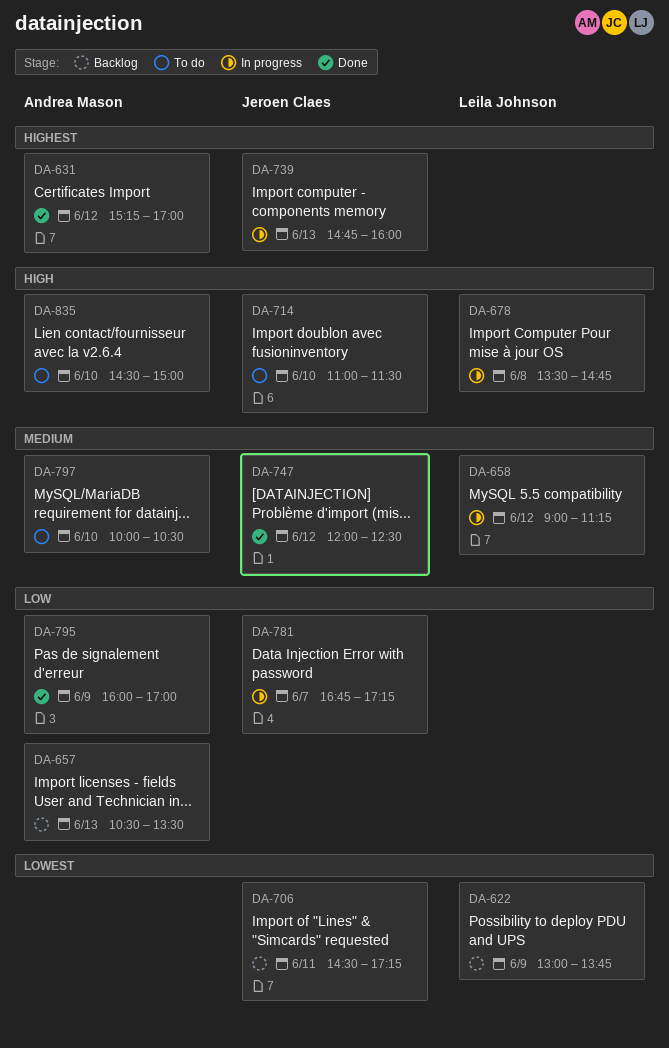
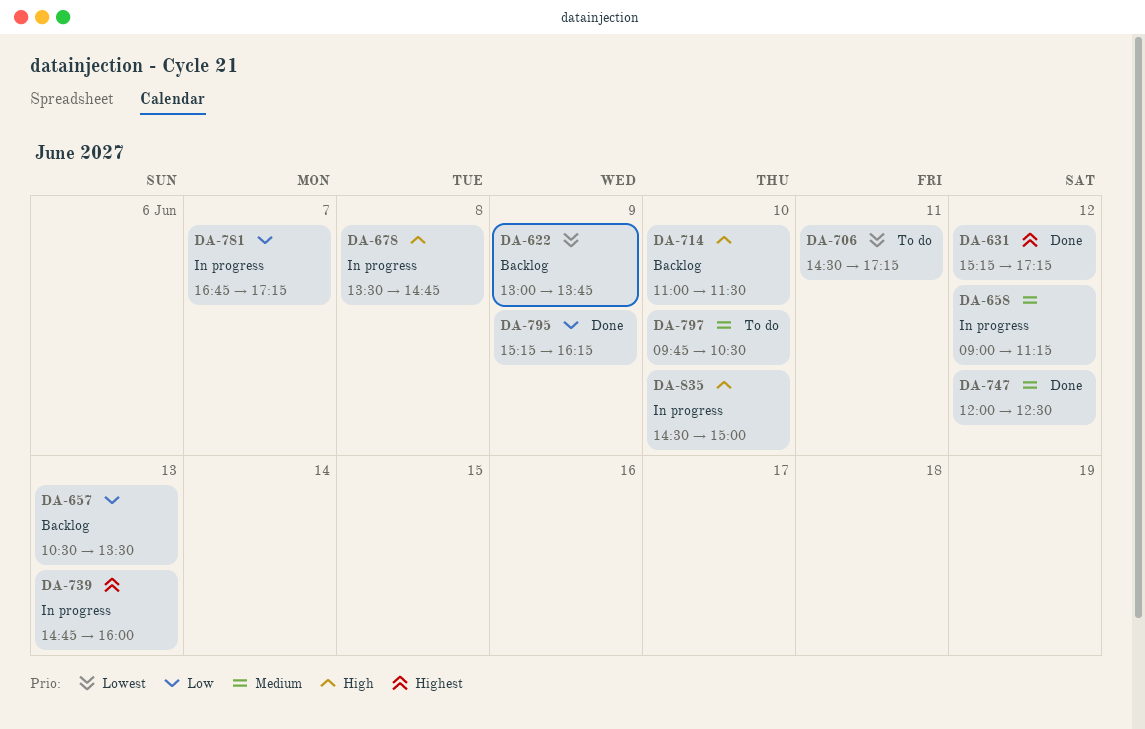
DA-631, ends: 17:00 -> 17:15
DA-706, status: Backlog -> To do
DA-714, status: To do -> Backlog
DA-795, begins: 16:00 -> 15:15
DA-795, ends: 17:00 -> 16:15
DA-797, begins: 10:00 -> 09:45
DA-835, status: To do -> In progress

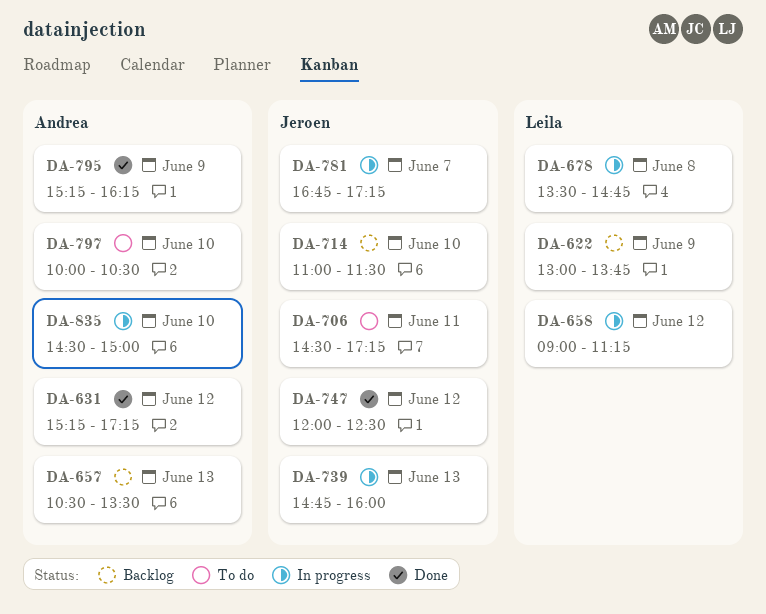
DA-797, begins: 09:45 -> 10:00

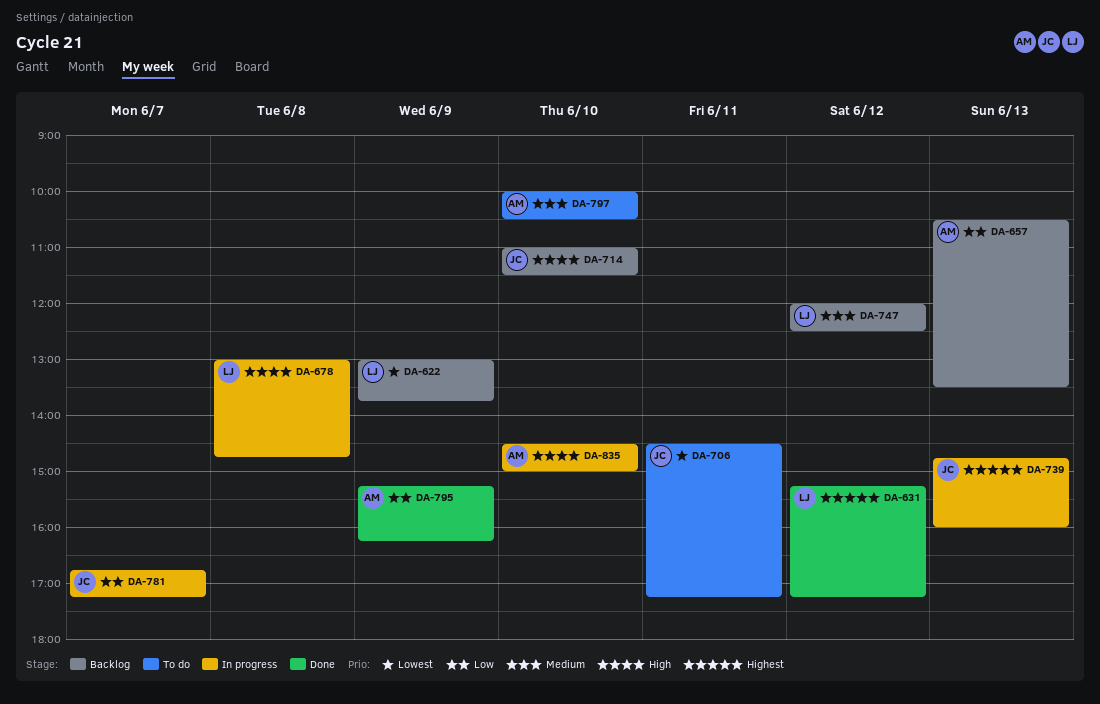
DA-631, owner: Andrea -> Leila
DA-658: present -> none
DA-678, begins: 13:30 -> 13:00
DA-747, status: Done -> Backlog
DA-747, owner: Jeroen -> Leila

